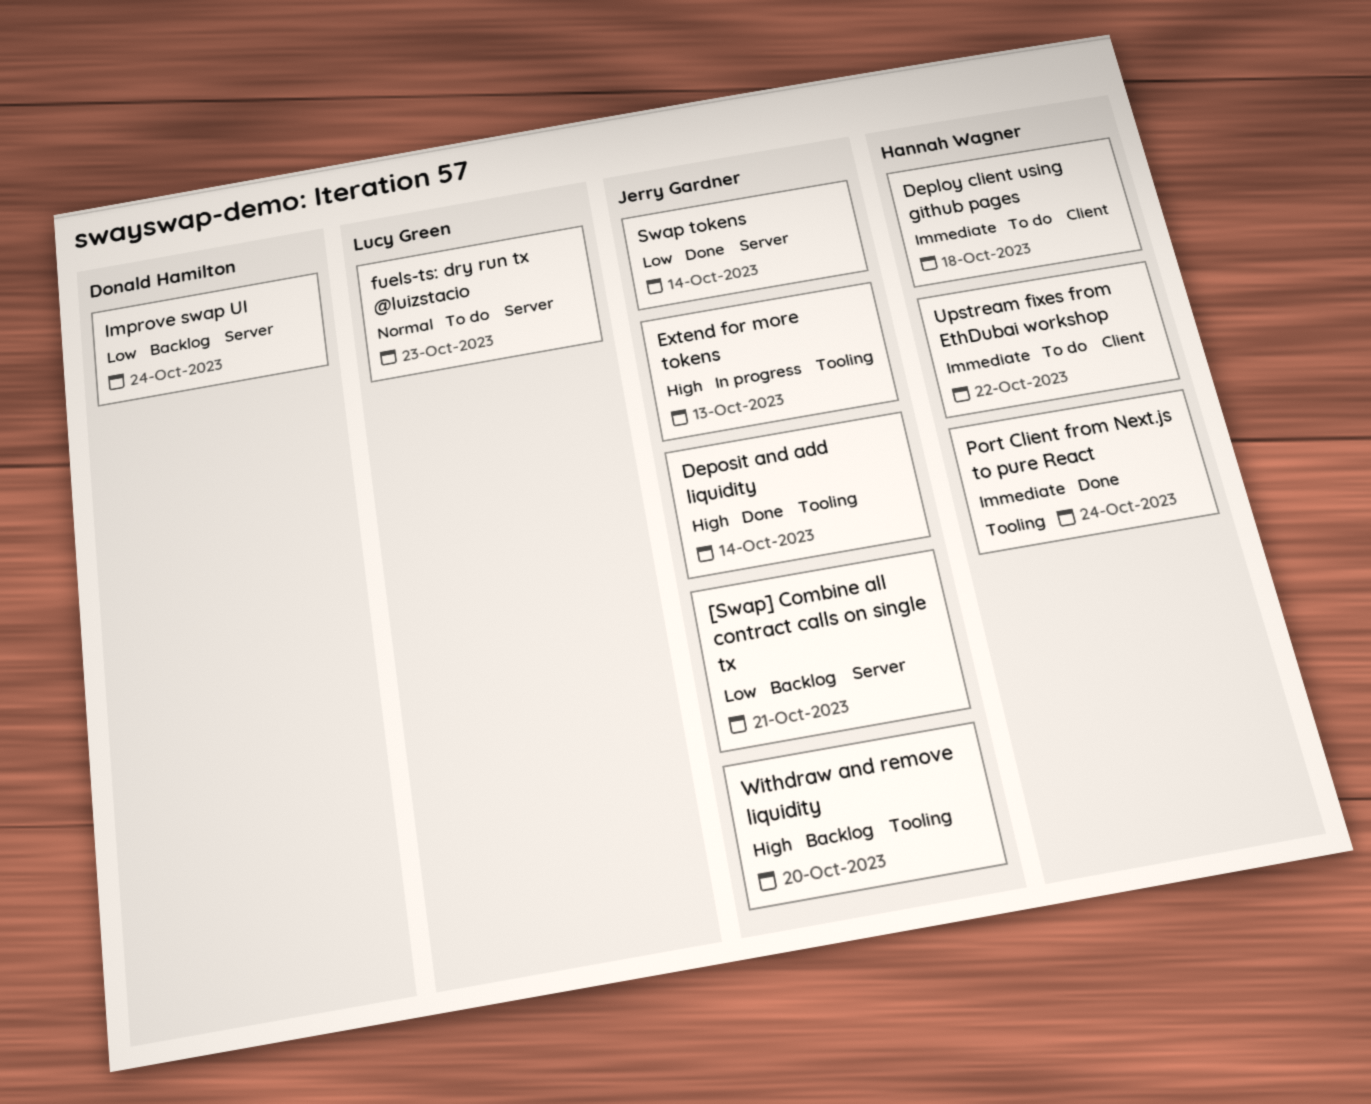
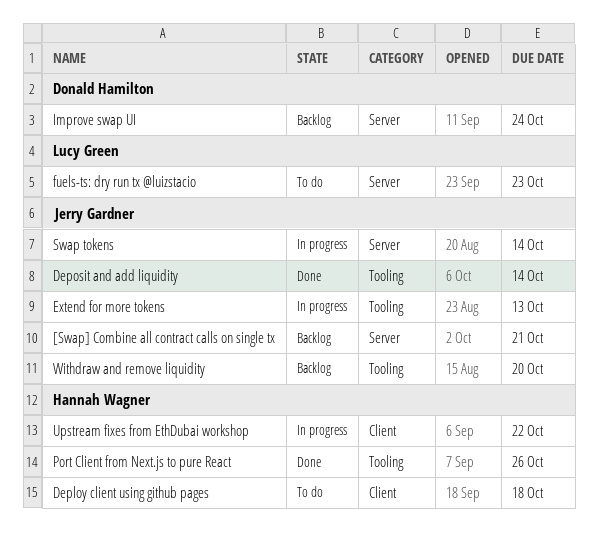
Port Client from Next.js to pure React, due: Oct 24 -> Oct 26
Swap tokens, status: Done -> In progress
Upstream fixes from EthDubai workshop, status: To do -> In progress

